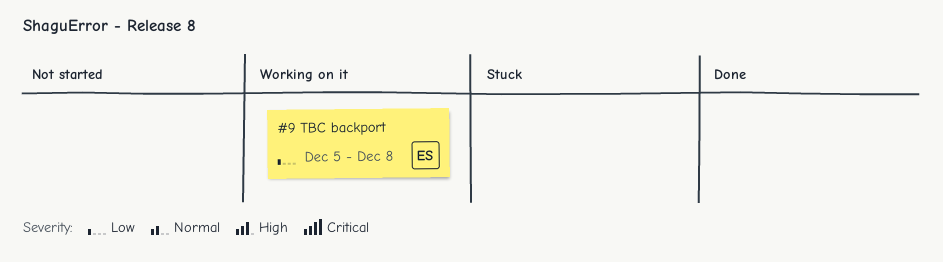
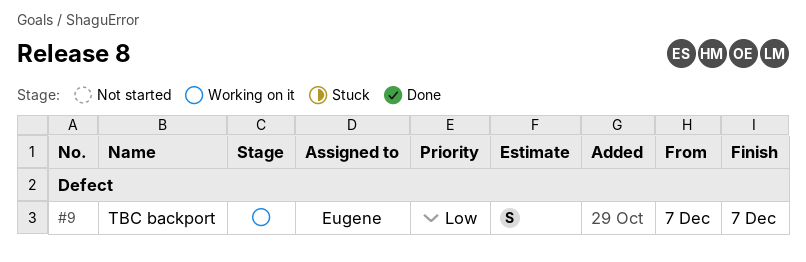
#9, start: Dec 5 -> Dec 7
#9, due: Dec 8 -> Dec 7

